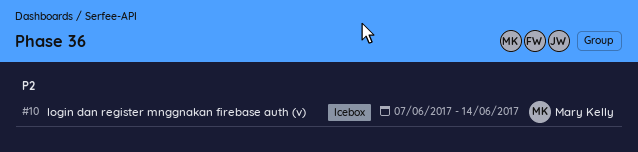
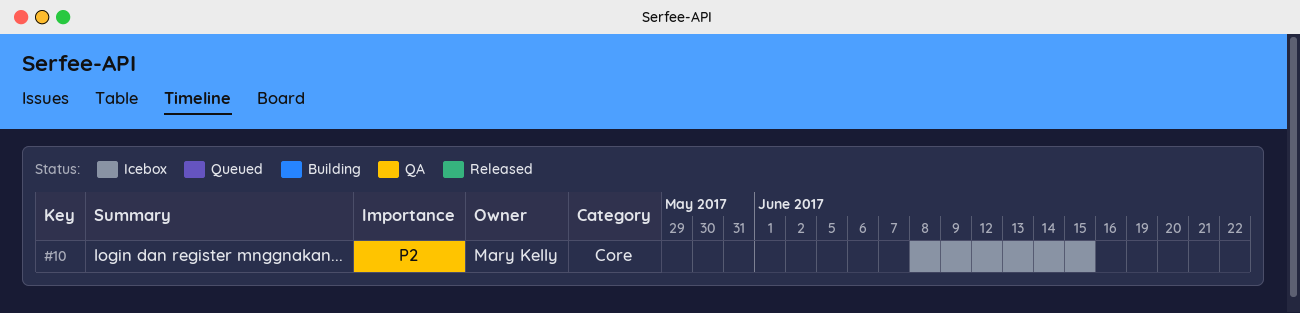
#10, start: Jun 7 -> Jun 8
#10, due: Jun 14 -> Jun 15

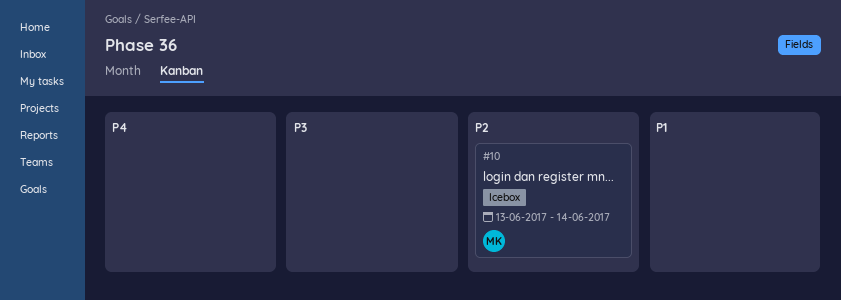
#10, start: Jun 8 -> Jun 13
#10, due: Jun 15 -> Jun 14

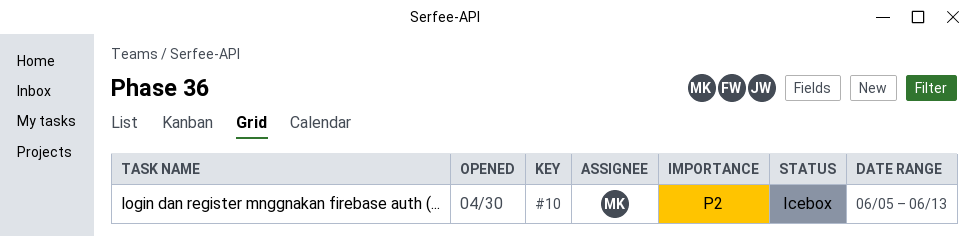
#10, start: Jun 13 -> Jun 5
#10, due: Jun 14 -> Jun 13

